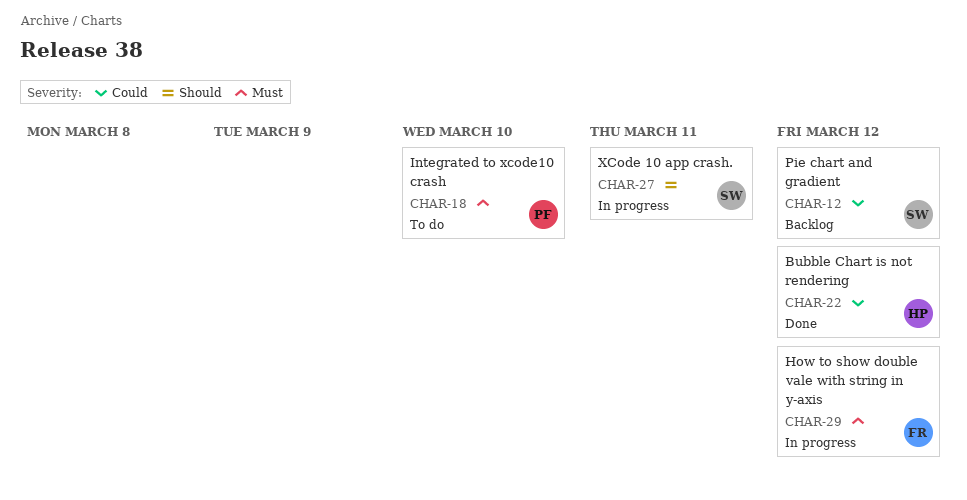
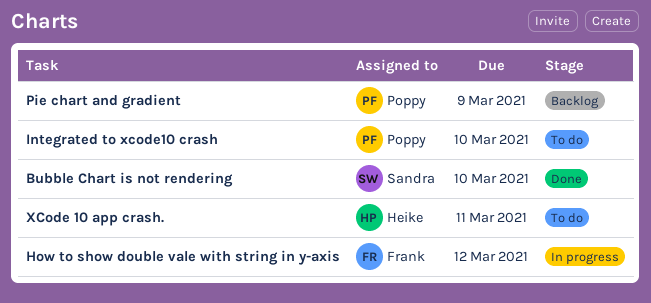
Bubble Chart is not rendering, owner: Heike -> Sandra
Bubble Chart is not rendering, due: Mar 12 -> Mar 10
Pie chart and gradient, owner: Sandra -> Poppy
Pie chart and gradient, due: Mar 12 -> Mar 9
XCode 10 app crash., status: In progress -> To do
XCode 10 app crash., owner: Sandra -> Heike

